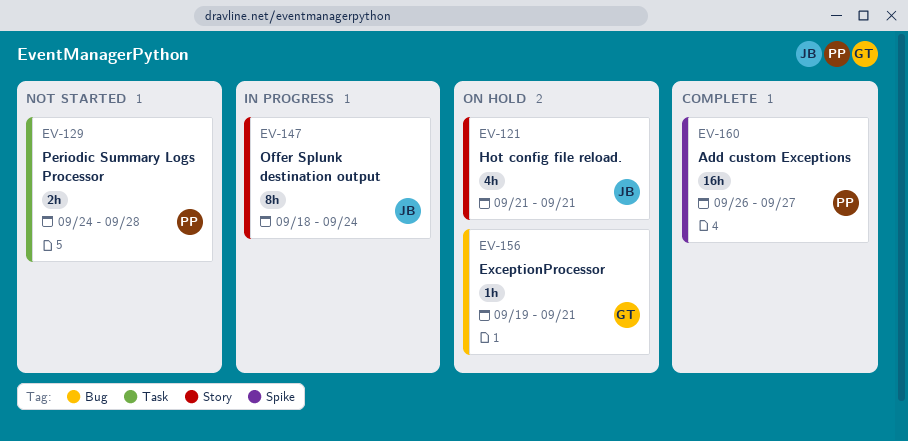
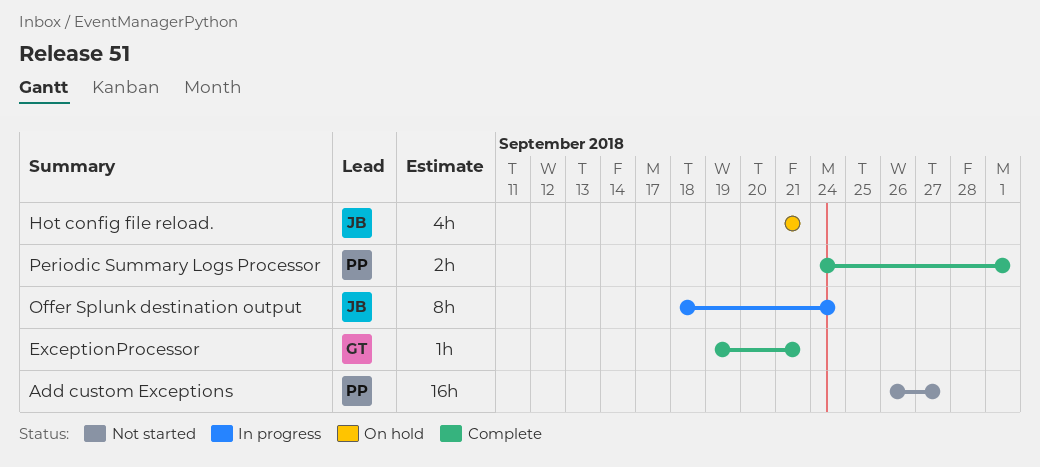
Add custom Exceptions, status: Complete -> Not started
ExceptionProcessor, status: On hold -> Complete
Periodic Summary Logs Processor, status: Not started -> Complete
Periodic Summary Logs Processor, due: Sep 28 -> Oct 1

